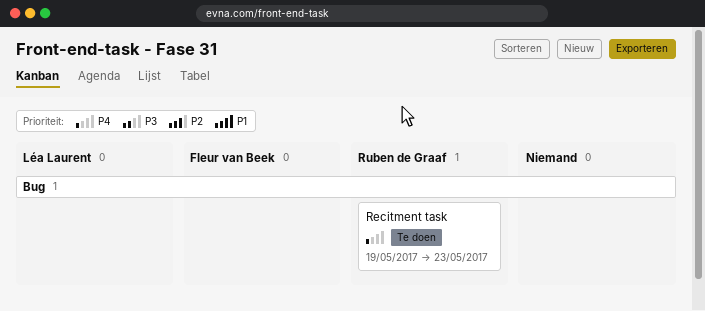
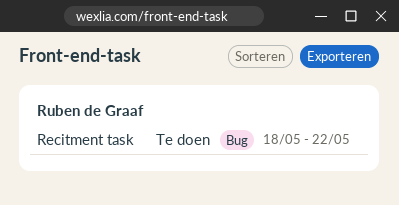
Recitment task, start: May 19 -> May 18
Recitment task, due: May 23 -> May 22

